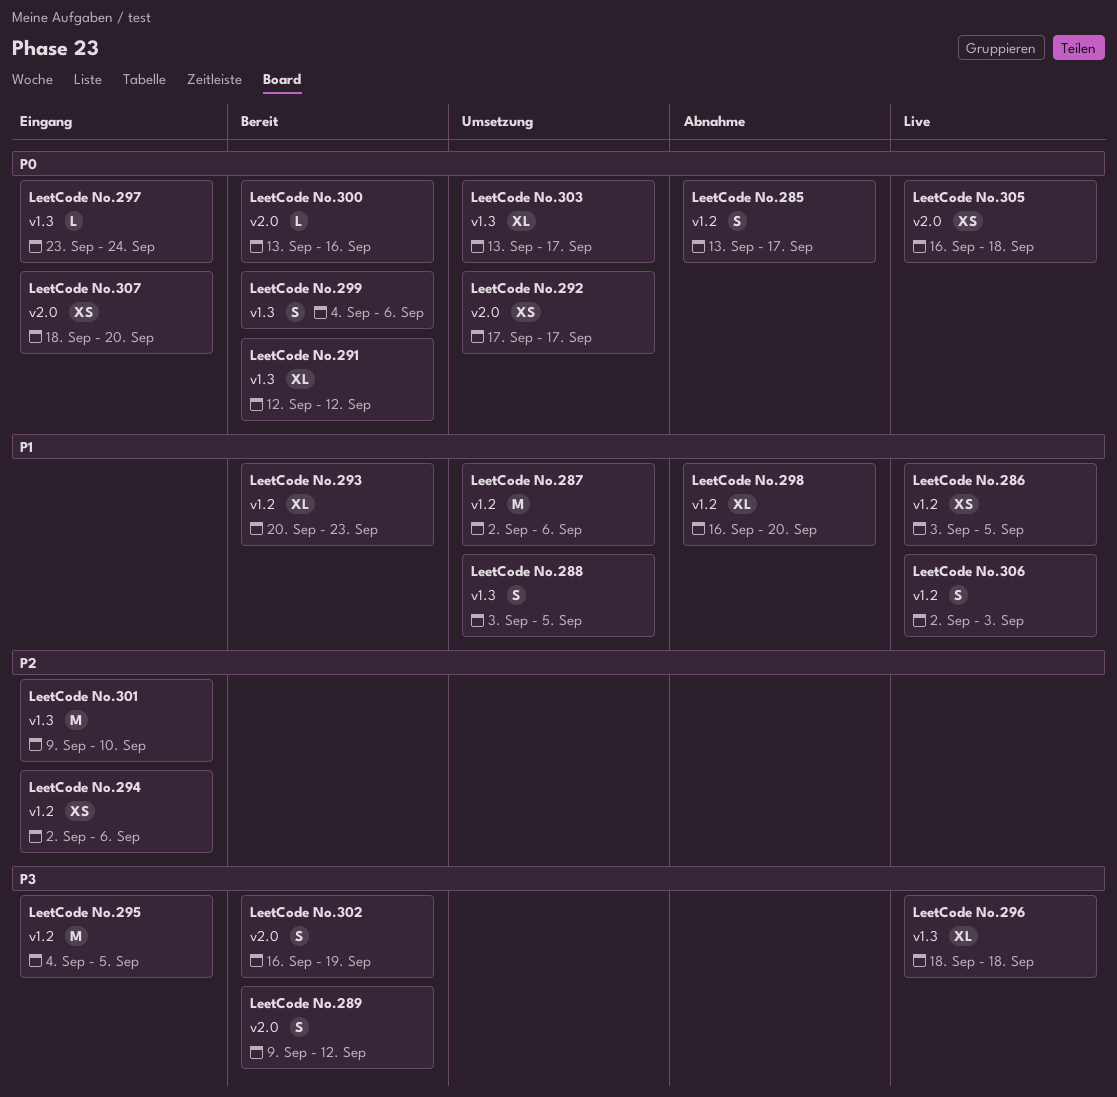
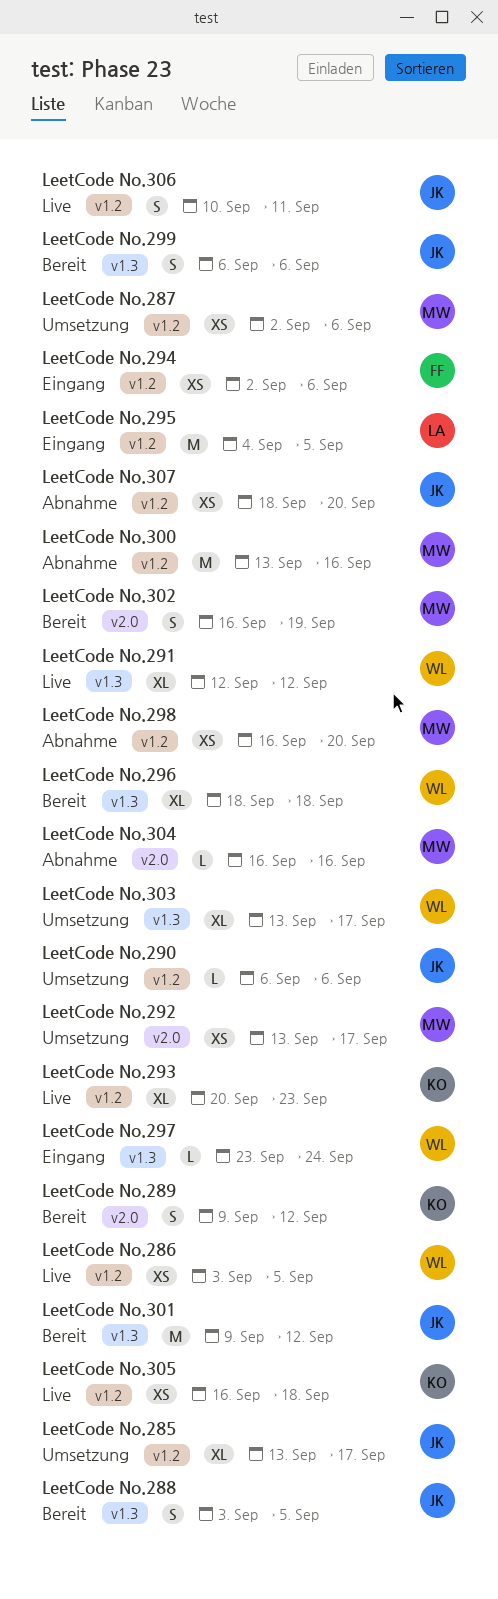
LeetCode No.285, status: Abnahme -> Umsetzung
LeetCode No.285, estimate: S -> XL
LeetCode No.287, estimate: M -> XS
LeetCode No.288, status: Umsetzung -> Bereit
LeetCode No.290: none -> present
LeetCode No.291, status: Bereit -> Live
LeetCode No.292, start: Sep 17 -> Sep 13
LeetCode No.293, status: Bereit -> Live
LeetCode No.296, status: Live -> Bereit
LeetCode No.298, estimate: XL -> XS
LeetCode No.299, start: Sep 4 -> Sep 6
LeetCode No.300, status: Bereit -> Abnahme
LeetCode No.300, label: v2.0 -> v1.2
LeetCode No.300, estimate: L -> M
LeetCode No.301, status: Eingang -> Bereit
LeetCode No.301, due: Sep 10 -> Sep 12
LeetCode No.304: none -> present
LeetCode No.305, label: v2.0 -> v1.2
LeetCode No.306, start: Sep 2 -> Sep 10
LeetCode No.306, due: Sep 3 -> Sep 11
LeetCode No.307, status: Eingang -> Abnahme
LeetCode No.307, label: v2.0 -> v1.2

